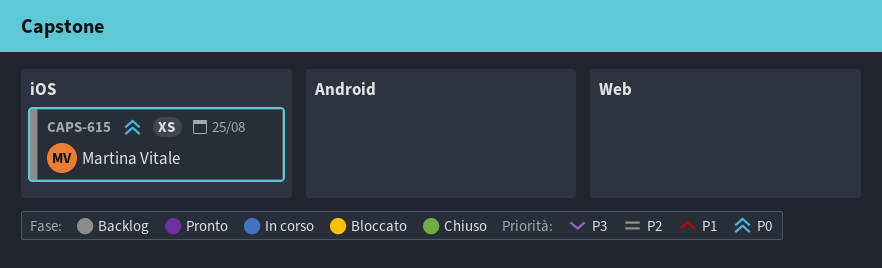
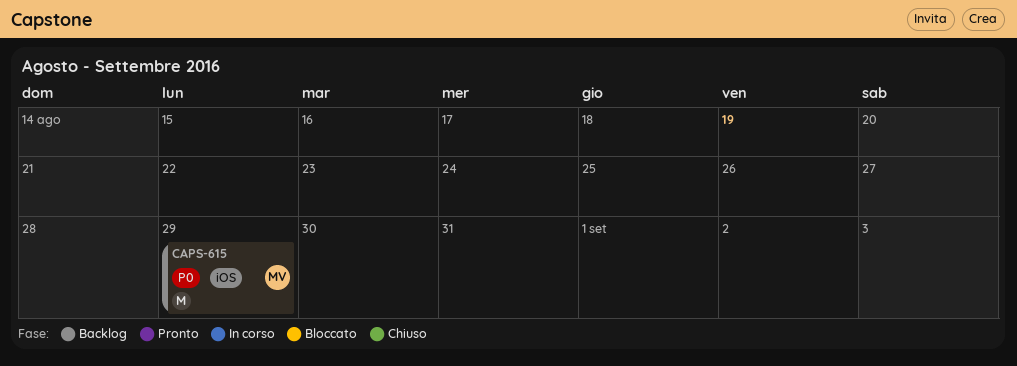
CAPS-615, estimate: XS -> M
CAPS-615, due: Aug 25 -> Aug 29

